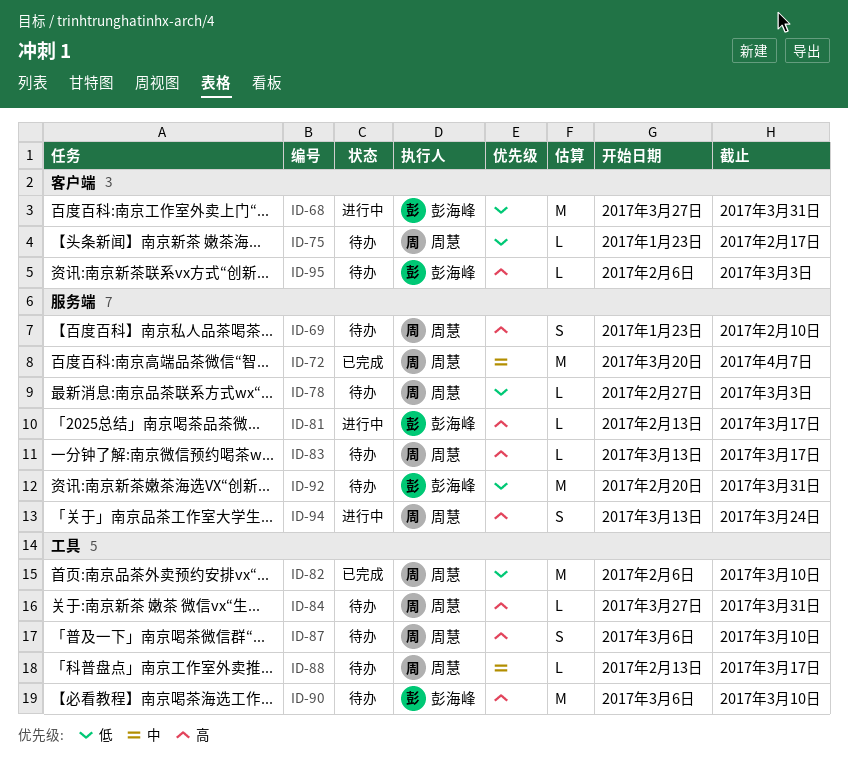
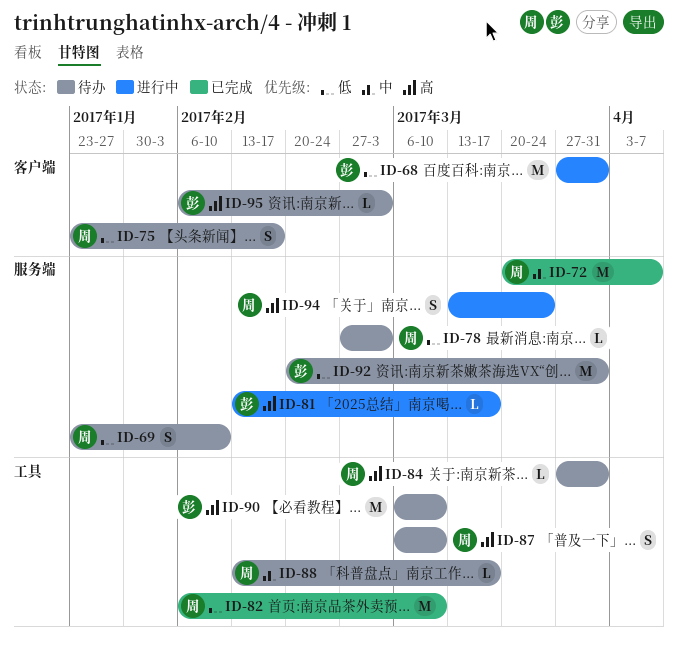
ID-69, priority: 高 -> 低
ID-75, estimate: L -> S
ID-83: present -> none

